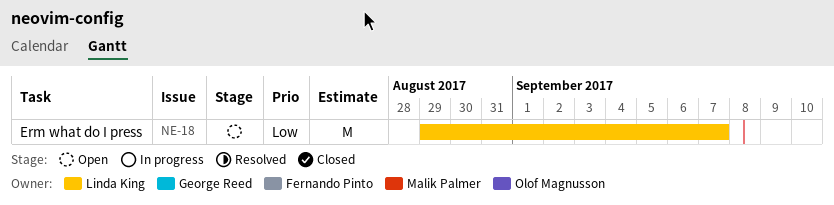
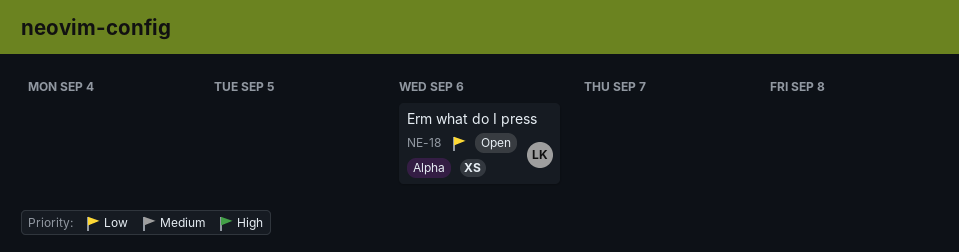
NE-18, estimate: M -> XS
NE-18, due: Sep 7 -> Sep 6

